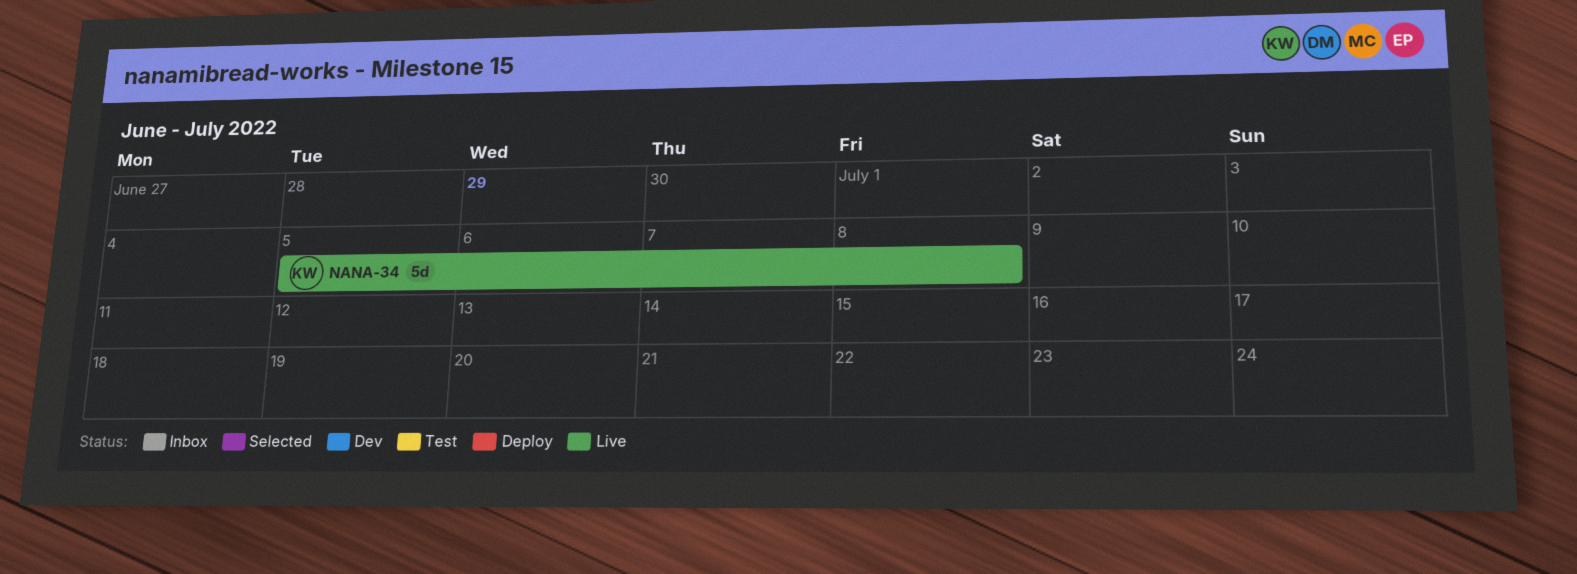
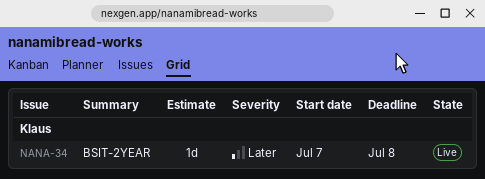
NANA-34, estimate: 5d -> 1d
NANA-34, start: Jul 5 -> Jul 7

